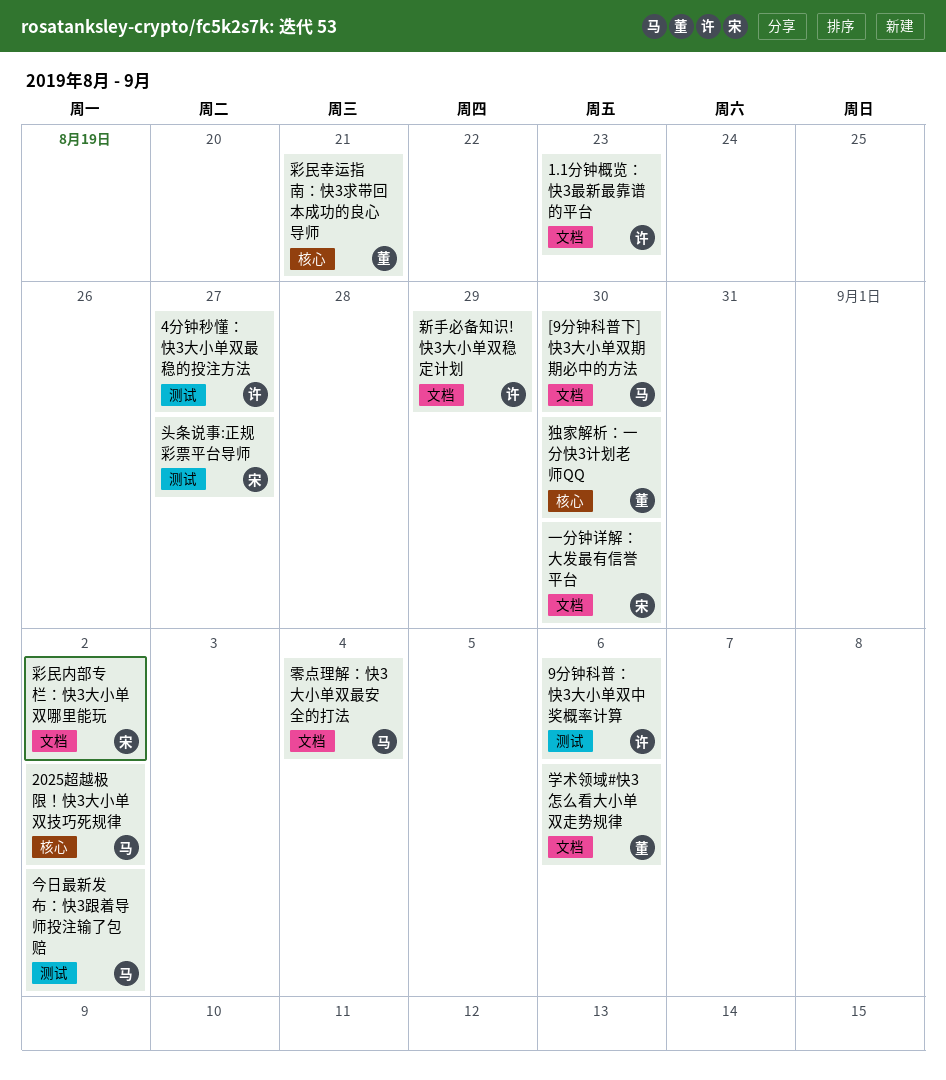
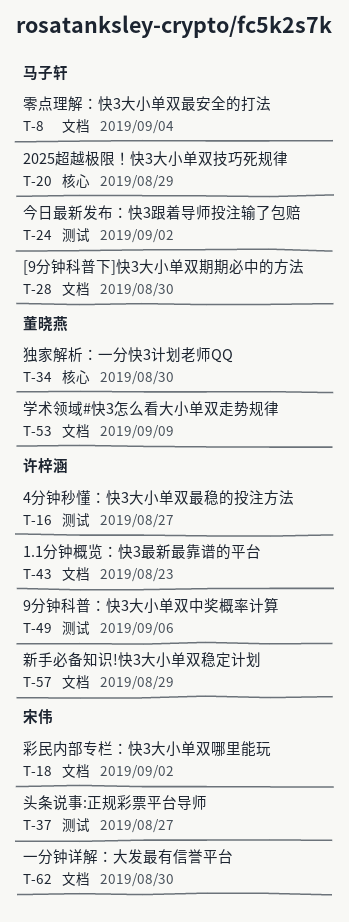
2025超越极限！快3大小单双技巧死规律, due: Sep 2 -> Aug 29
学术领域#快3怎么看大小单双走势规律, due: Sep 6 -> Sep 9
彩民幸运指南：快3求带回本成功的良心导师: present -> none

